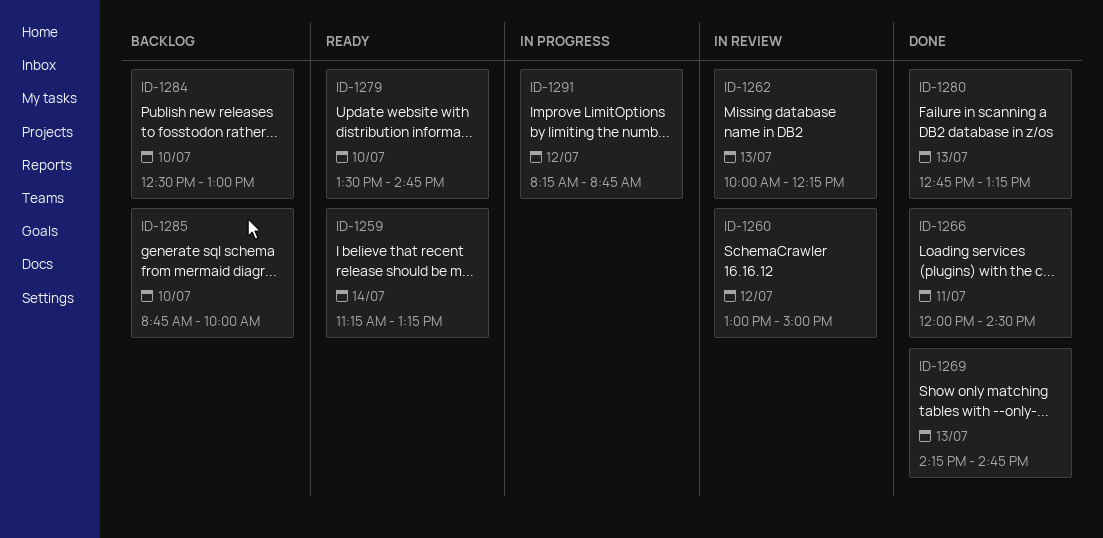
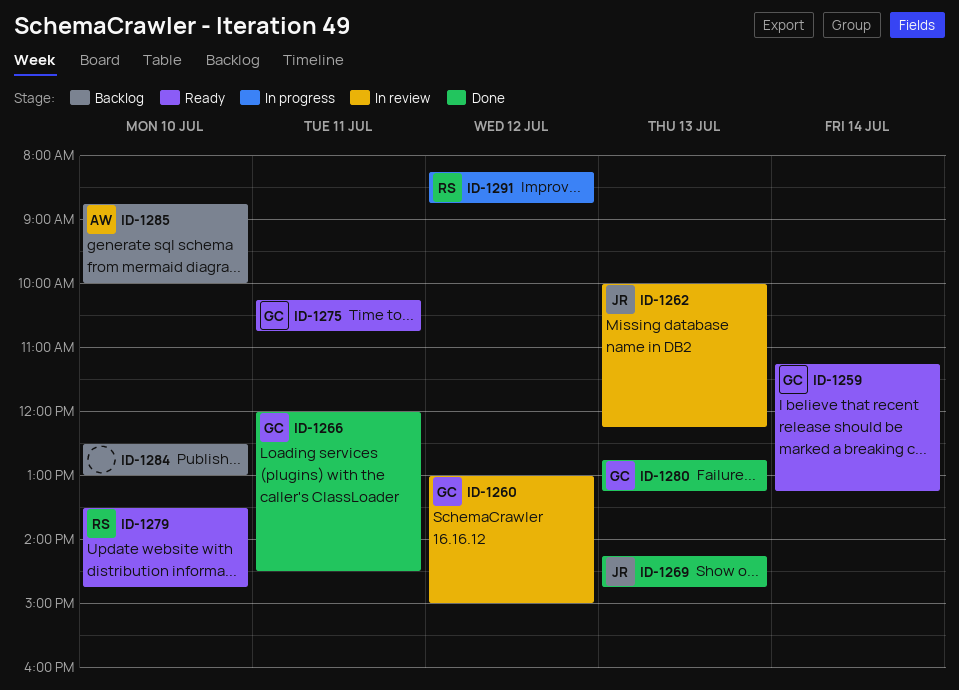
ID-1275: none -> present

